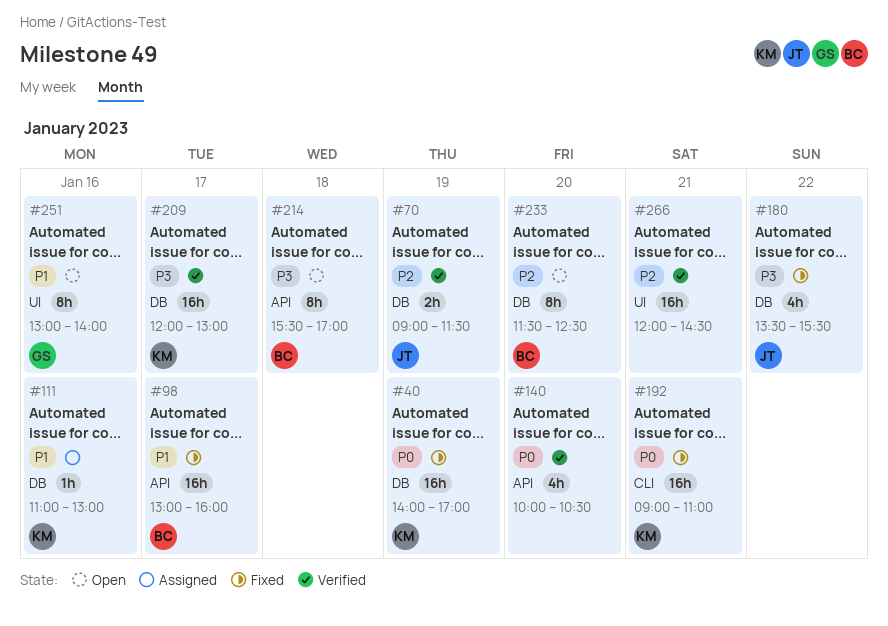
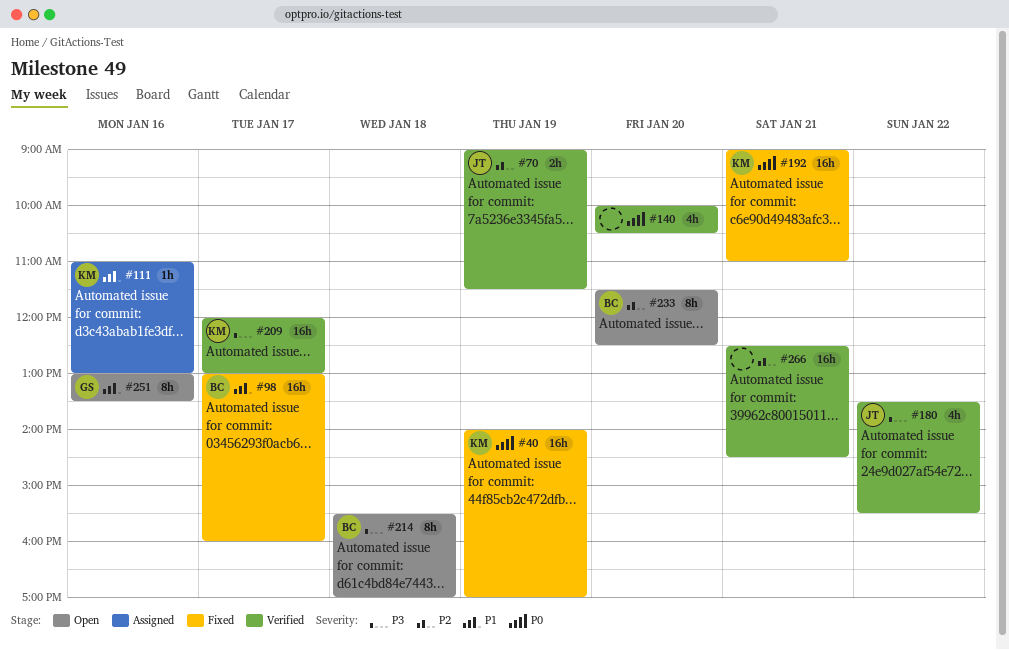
#180, status: Fixed -> Verified
#251, ends: 14:00 -> 13:30
#266, begins: 12:00 -> 12:30

